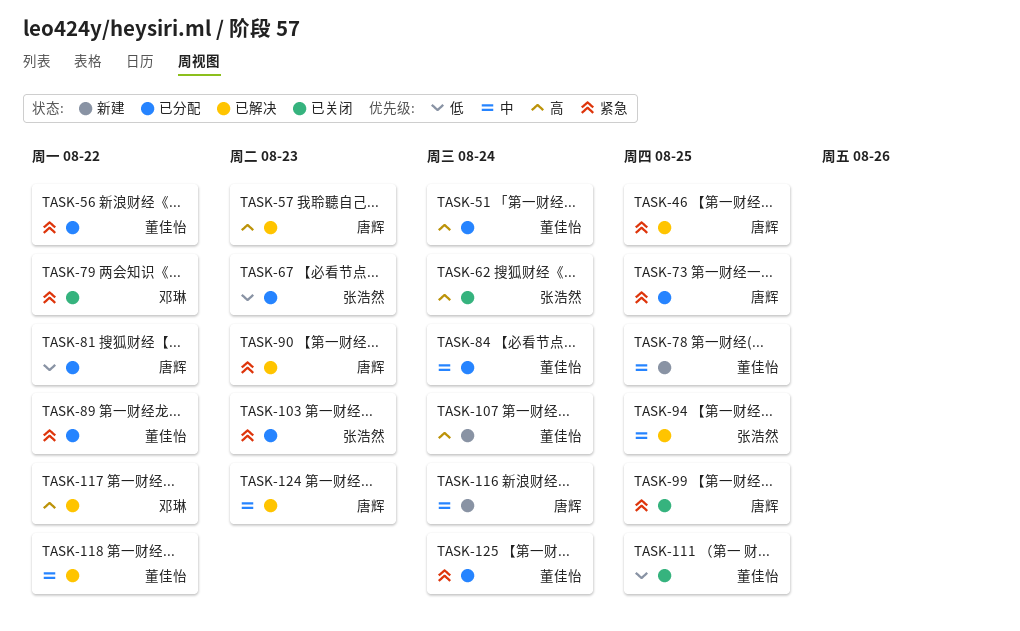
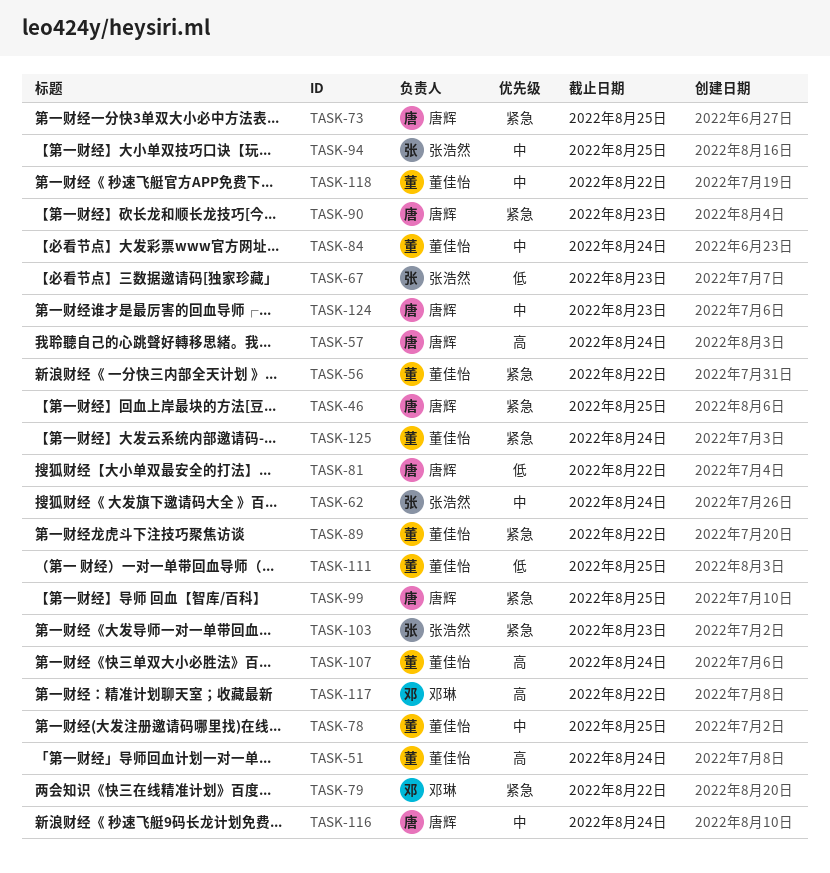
TASK-57, due: Aug 23 -> Aug 24
TASK-62, priority: 高 -> 中

